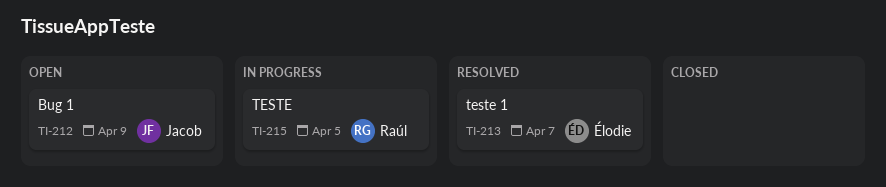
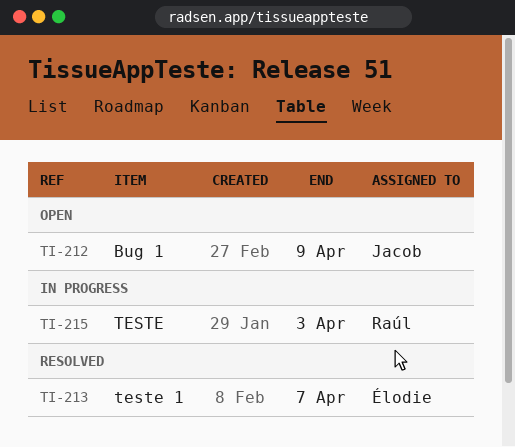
TI-215, due: Apr 5 -> Apr 3

